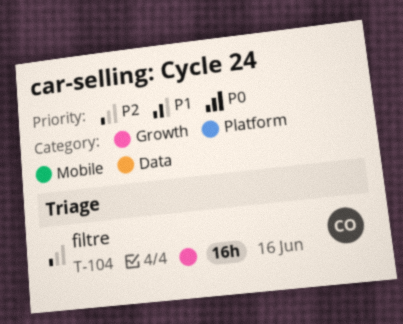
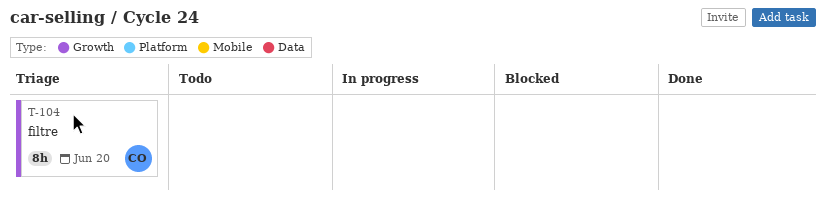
T-104, estimate: 16h -> 8h
T-104, due: Jun 16 -> Jun 20

